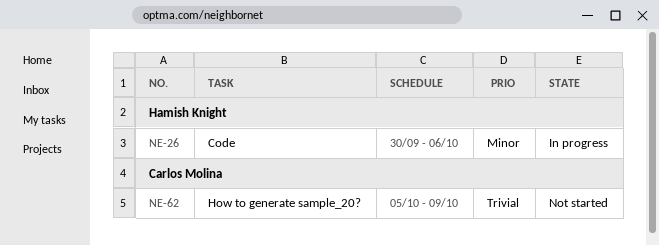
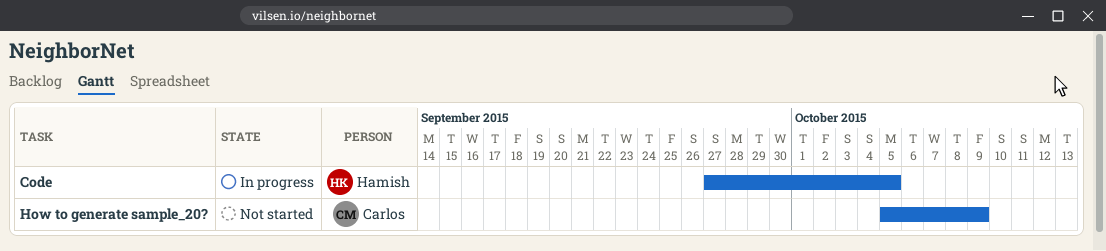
Code, start: Sep 30 -> Sep 27
Code, due: Oct 6 -> Oct 5

